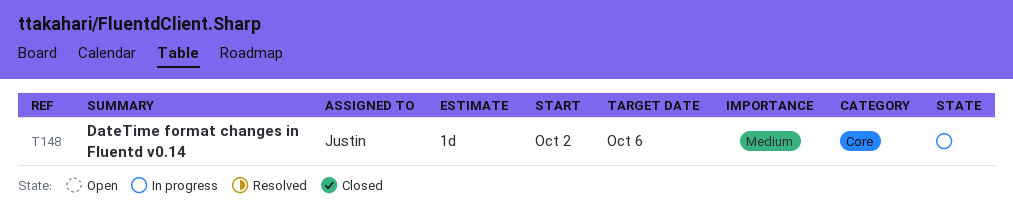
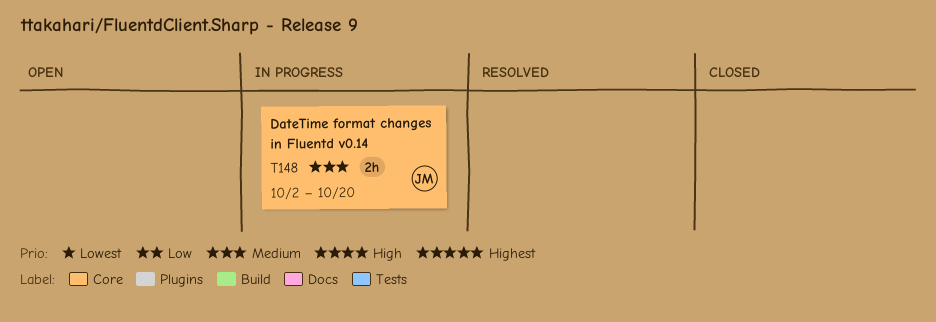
T148, estimate: 1d -> 2h
T148, due: Oct 6 -> Oct 20

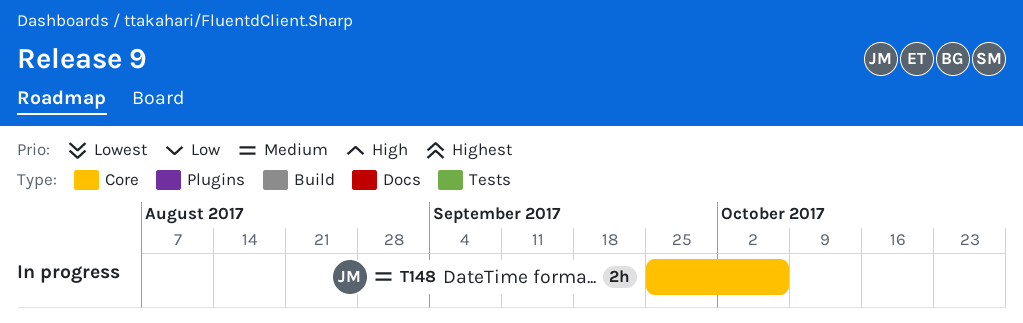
T148, start: Oct 2 -> Sep 25
T148, due: Oct 20 -> Oct 6

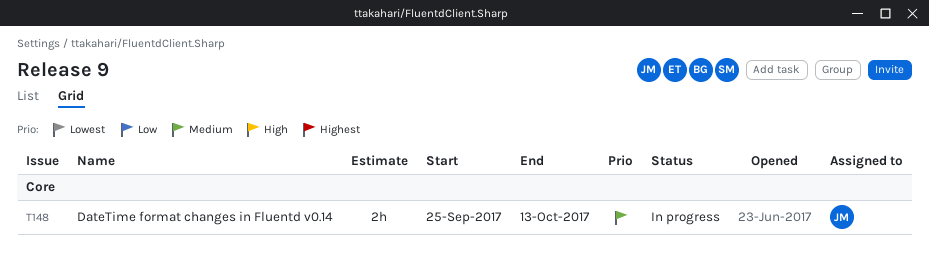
T148, due: Oct 6 -> Oct 13

